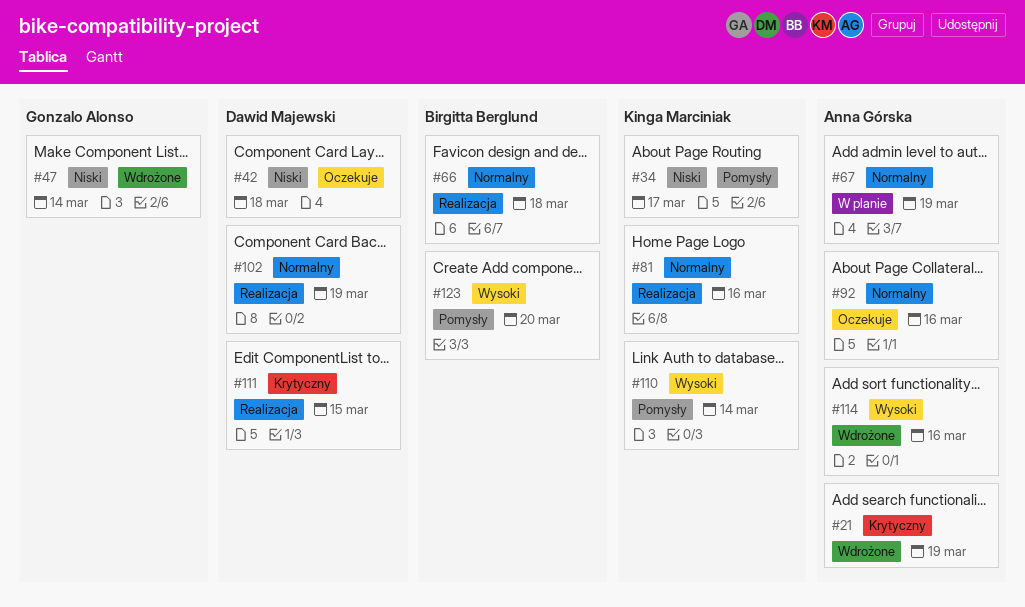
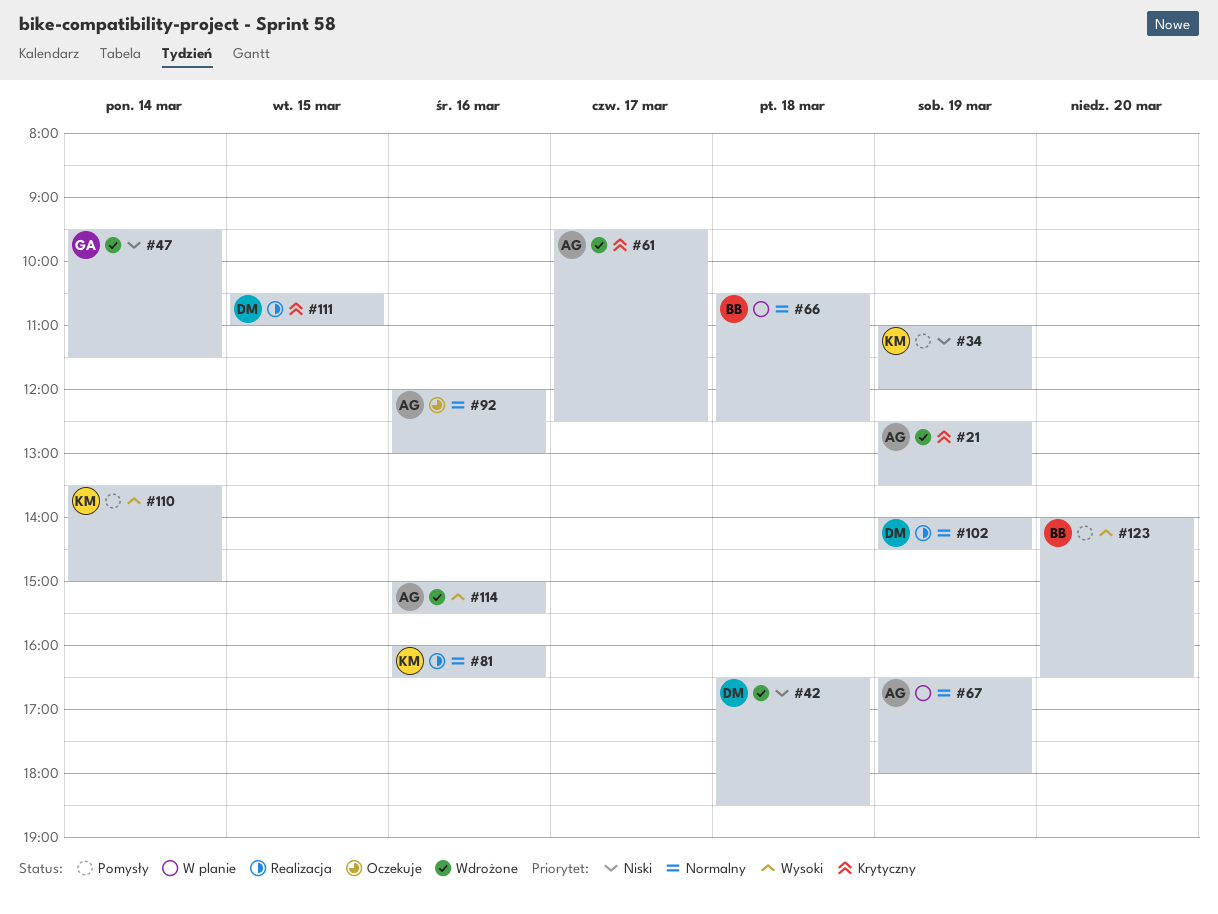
#34, day: Mar 17 -> Mar 19
#42, status: Oczekuje -> Wdrożone
#61: none -> present
#66, status: Realizacja -> W planie

